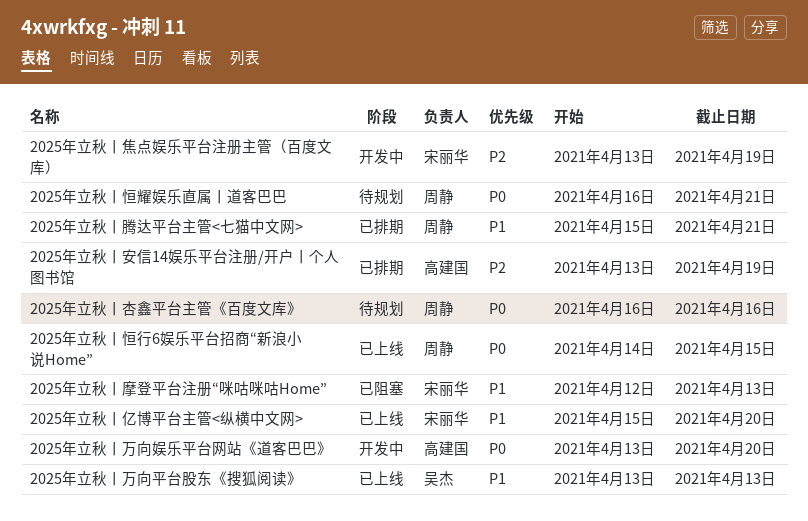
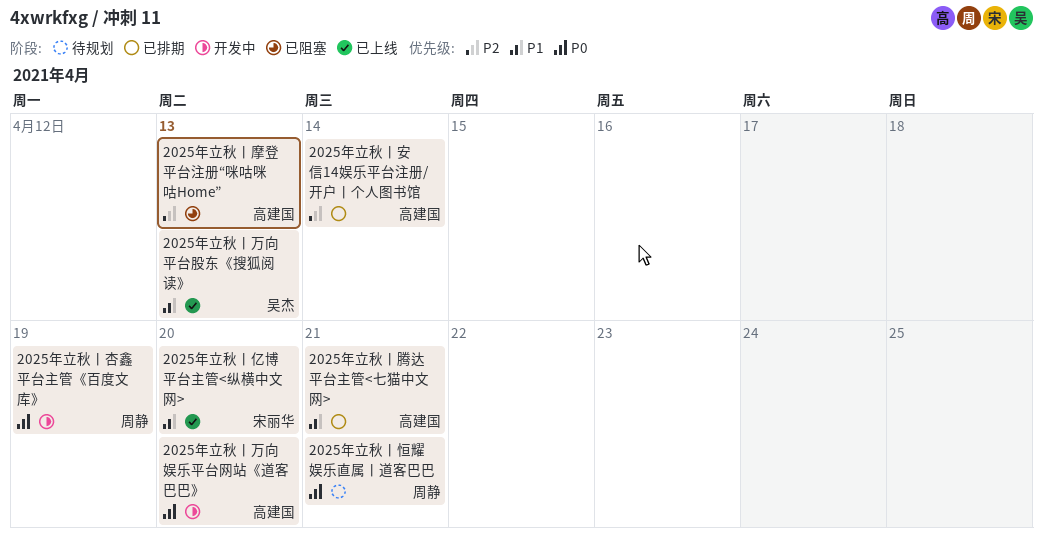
2025年立秋丨安信14娱乐平台注册/开户丨个人图书馆, due: Apr 19 -> Apr 14
2025年立秋丨恒行6娱乐平台招商“新浪小说Home”: present -> none
2025年立秋丨摩登平台注册“咪咕咪咕Home”, owner: 宋丽华 -> 高建国
2025年立秋丨摩登平台注册“咪咕咪咕Home”, priority: P1 -> P2
2025年立秋丨杏鑫平台主管《百度文库》, status: 待规划 -> 开发中
2025年立秋丨杏鑫平台主管《百度文库》, due: Apr 16 -> Apr 19
2025年立秋丨焦点娱乐平台注册主管（百度文库）: present -> none
2025年立秋丨腾达平台主管<七猫中文网>, owner: 周静 -> 高建国

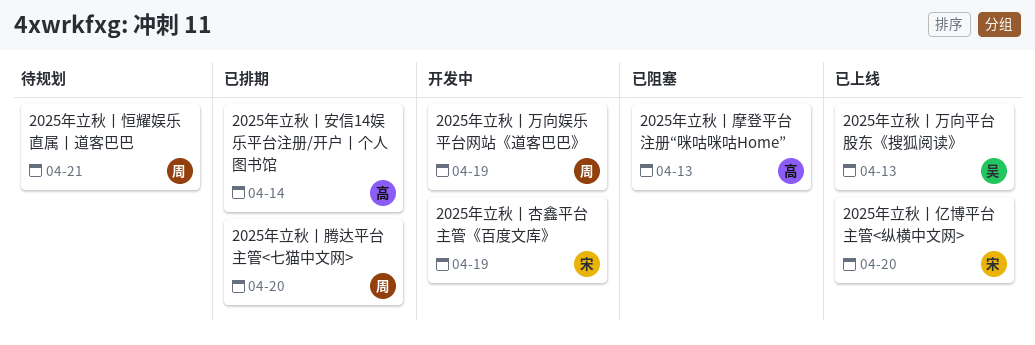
2025年立秋丨万向娱乐平台网站《道客巴巴》, owner: 高建国 -> 周静
2025年立秋丨万向娱乐平台网站《道客巴巴》, due: Apr 20 -> Apr 19
2025年立秋丨杏鑫平台主管《百度文库》, owner: 周静 -> 宋丽华
2025年立秋丨腾达平台主管<七猫中文网>, owner: 高建国 -> 周静
2025年立秋丨腾达平台主管<七猫中文网>, due: Apr 21 -> Apr 20

